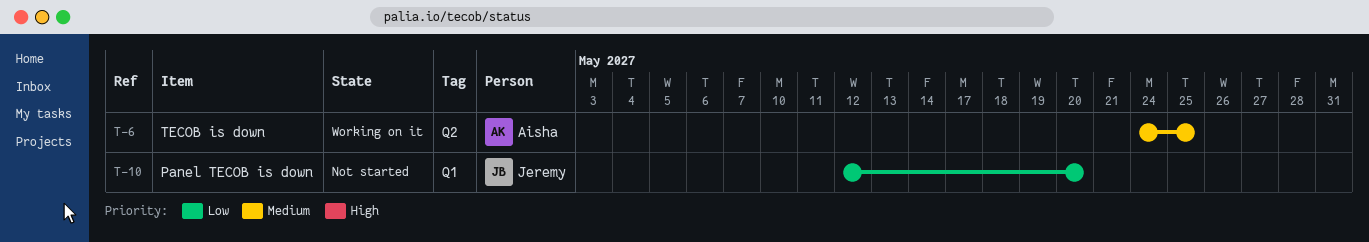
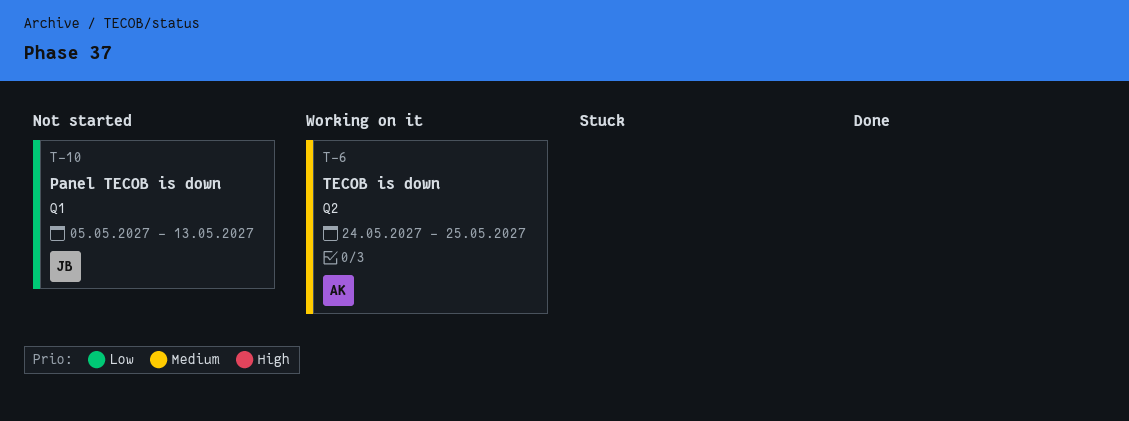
T-10, start: May 12 -> May 5
T-10, due: May 20 -> May 13

